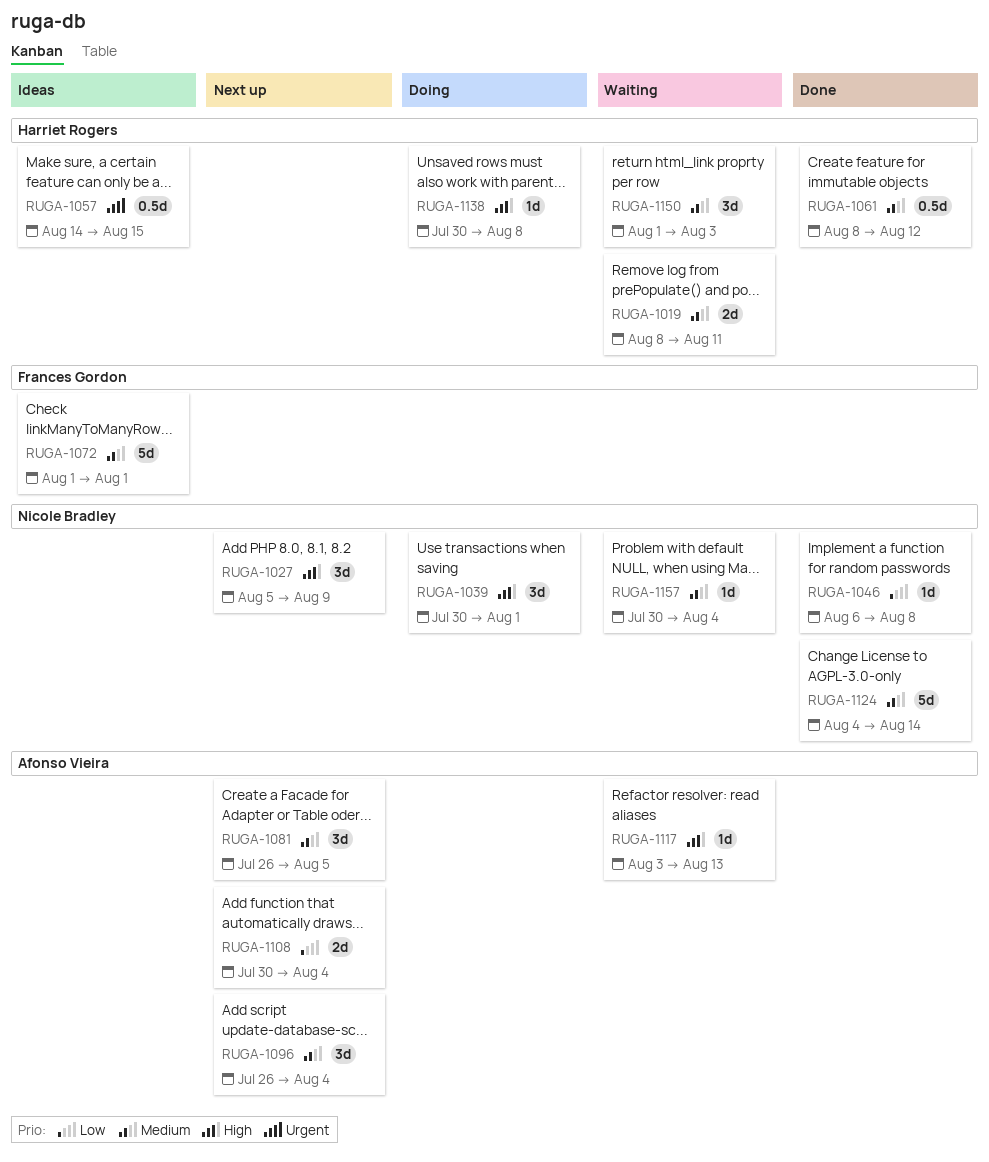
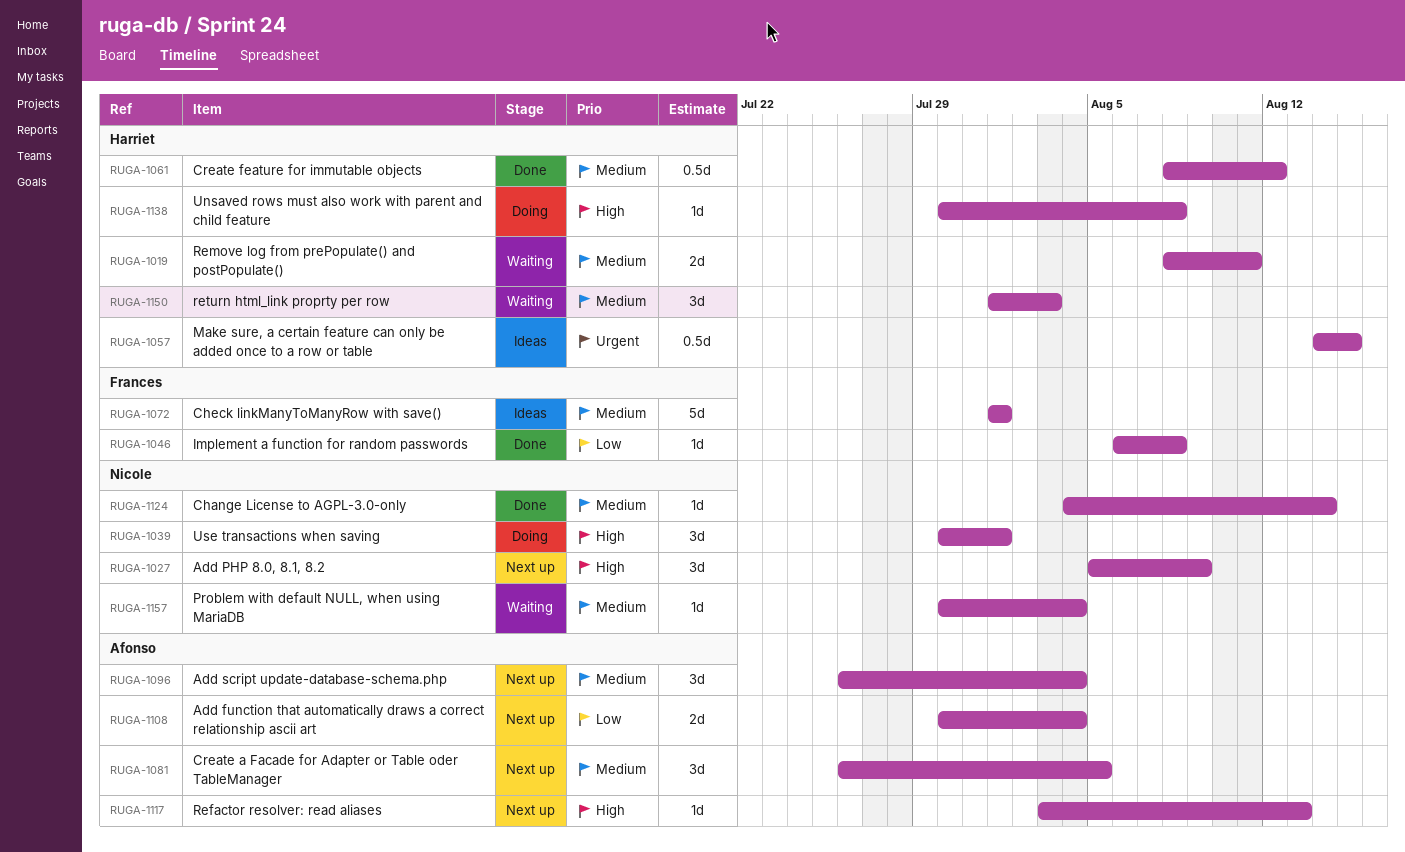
RUGA-1046, owner: Nicole Bradley -> Frances Gordon
RUGA-1117, status: Waiting -> Next up
RUGA-1124, estimate: 5d -> 1d

